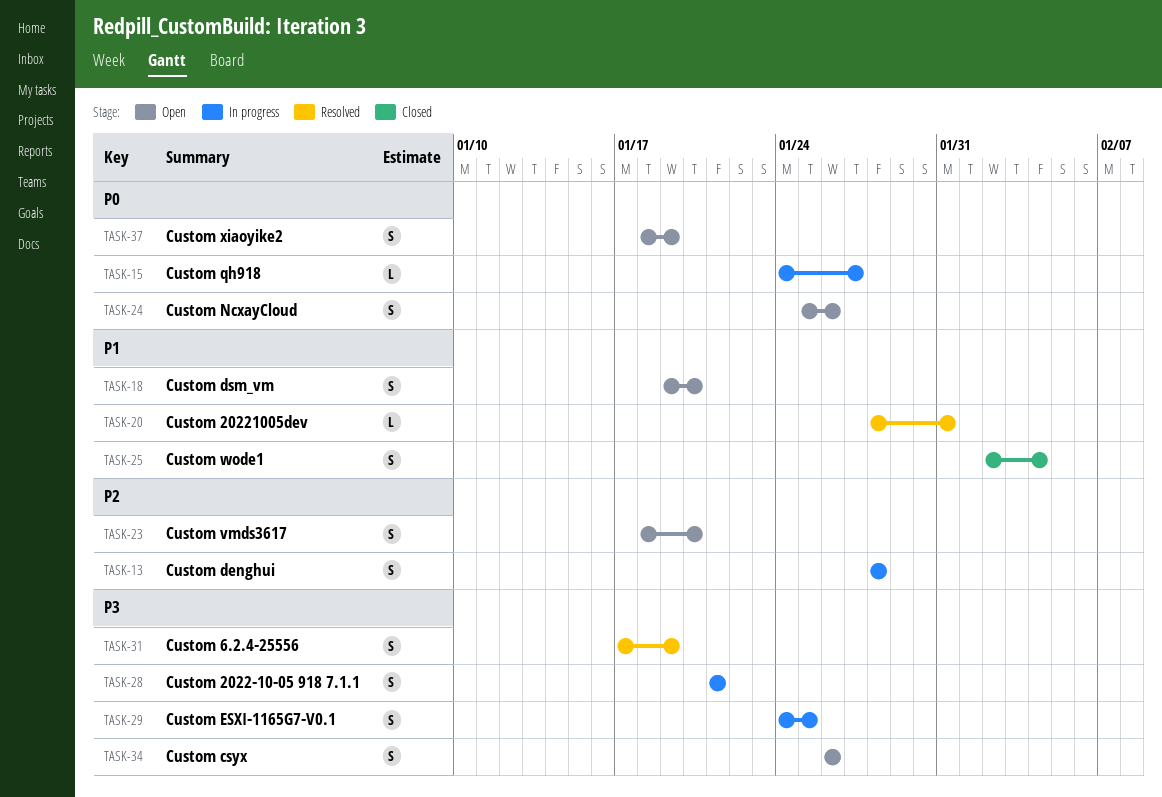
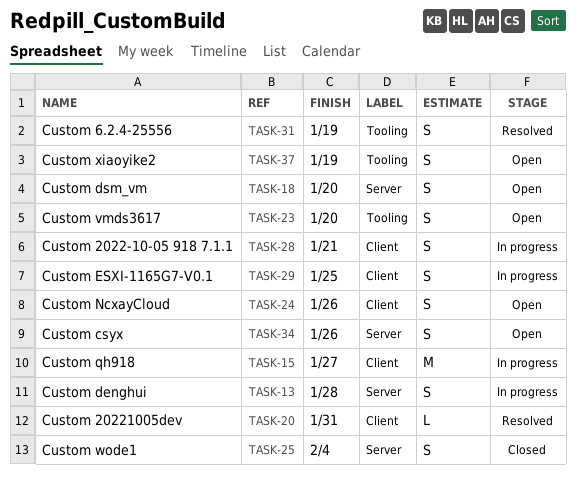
TASK-15, estimate: L -> M

